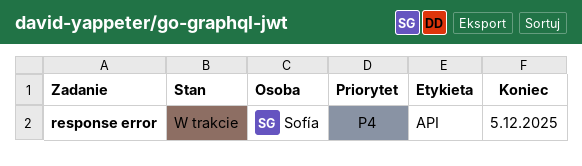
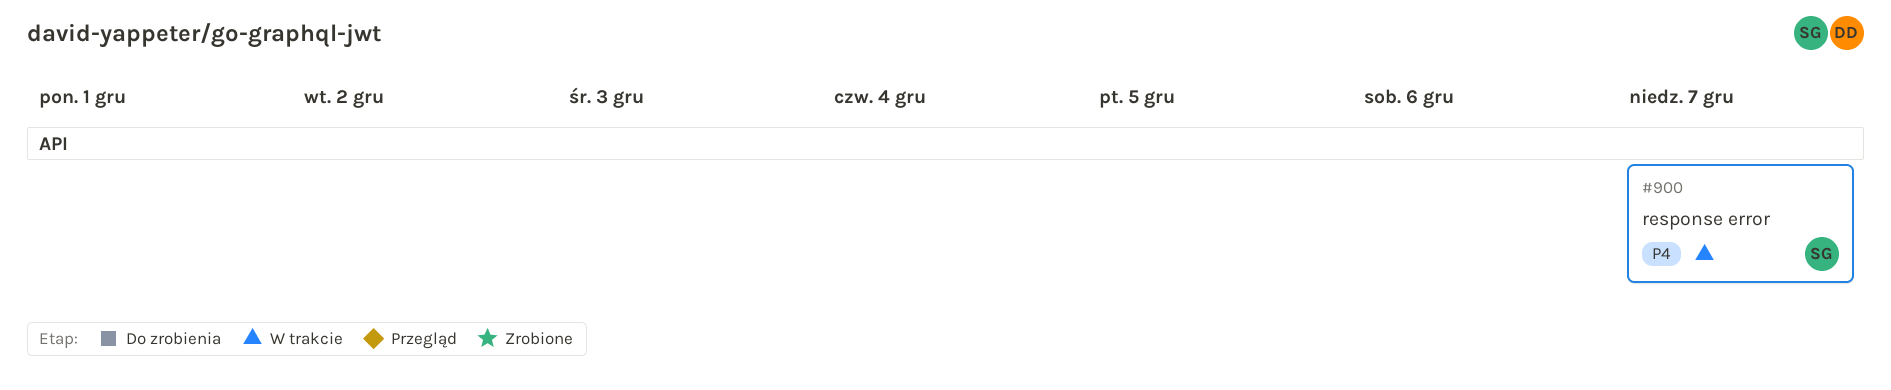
response error, due: Dec 5 -> Dec 7

